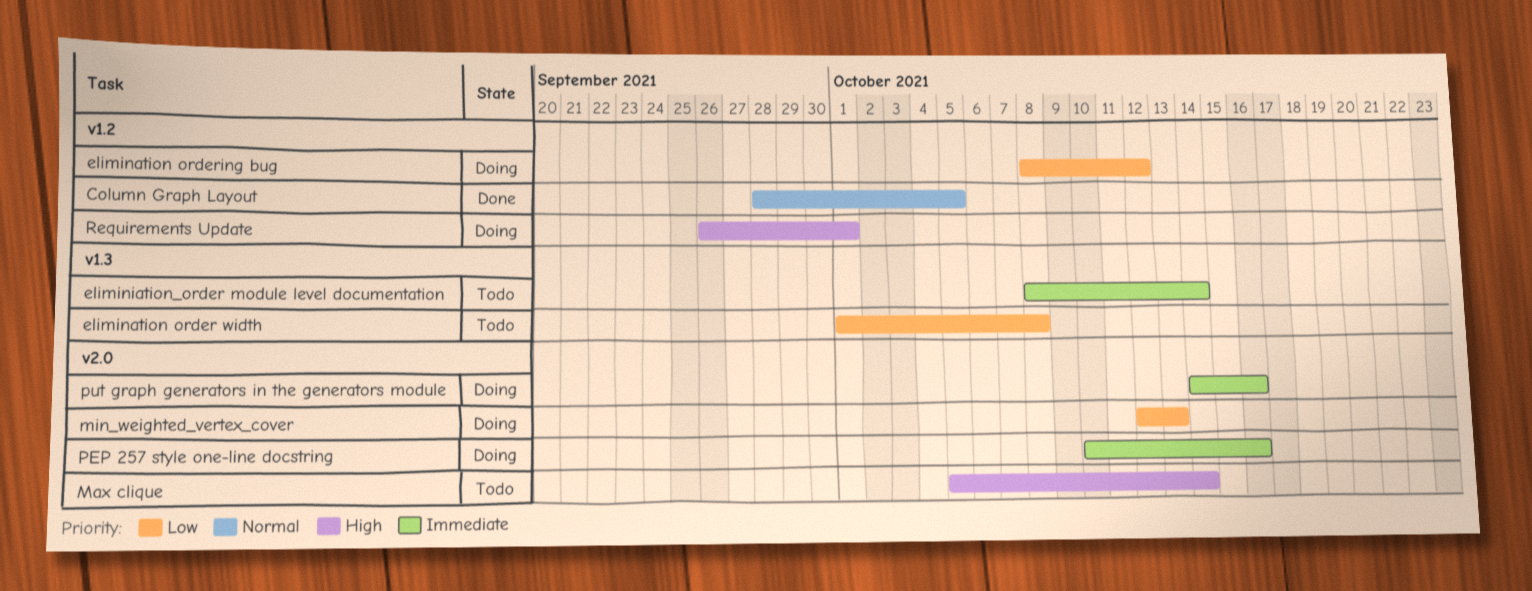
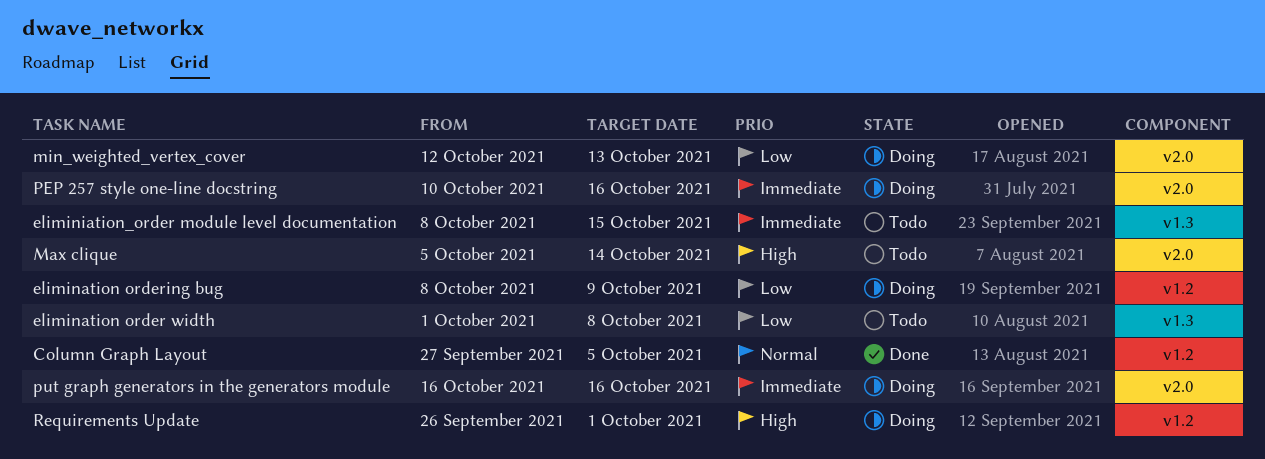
Column Graph Layout, start: Sep 28 -> Sep 27
elimination ordering bug, due: Oct 12 -> Oct 9
eliminiation_order module level documentation, due: Oct 14 -> Oct 15
put graph generators in the generators module, start: Oct 14 -> Oct 16

